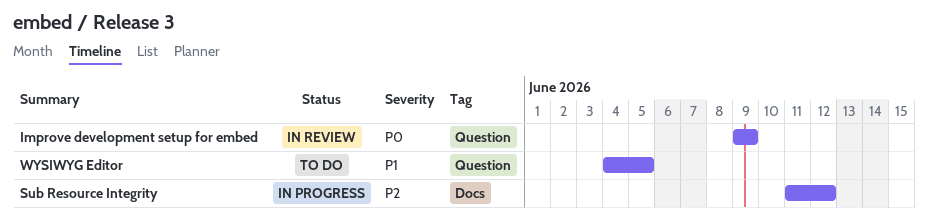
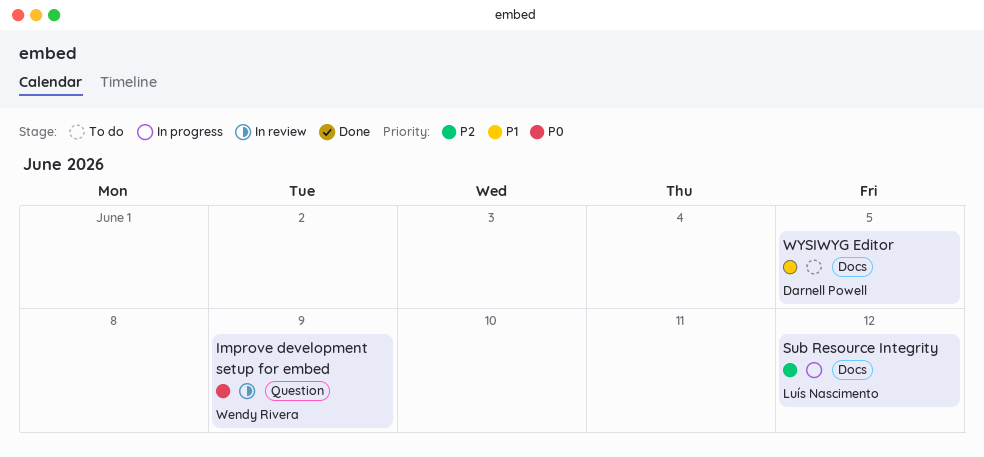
WYSIWYG Editor, label: Question -> Docs

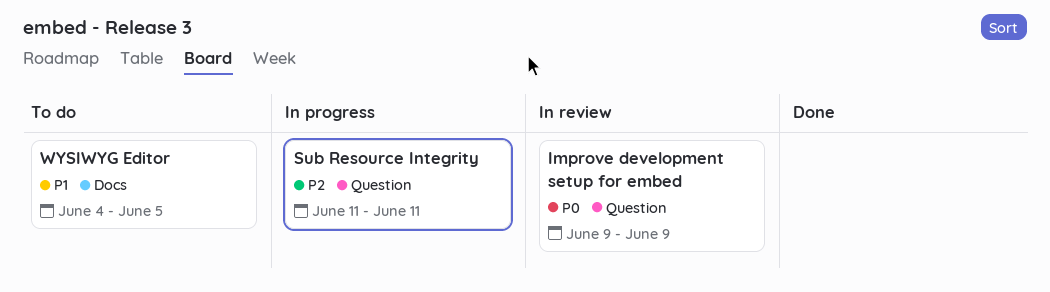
Sub Resource Integrity, label: Docs -> Question
Sub Resource Integrity, due: Jun 12 -> Jun 11

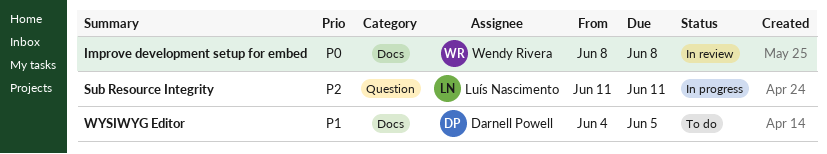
Improve development setup for embed, label: Question -> Docs
Improve development setup for embed, start: Jun 9 -> Jun 8
Improve development setup for embed, due: Jun 9 -> Jun 8

